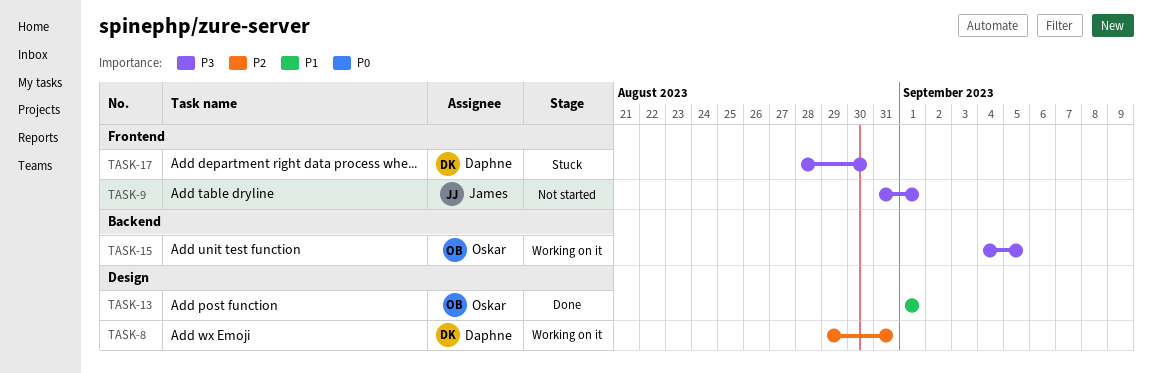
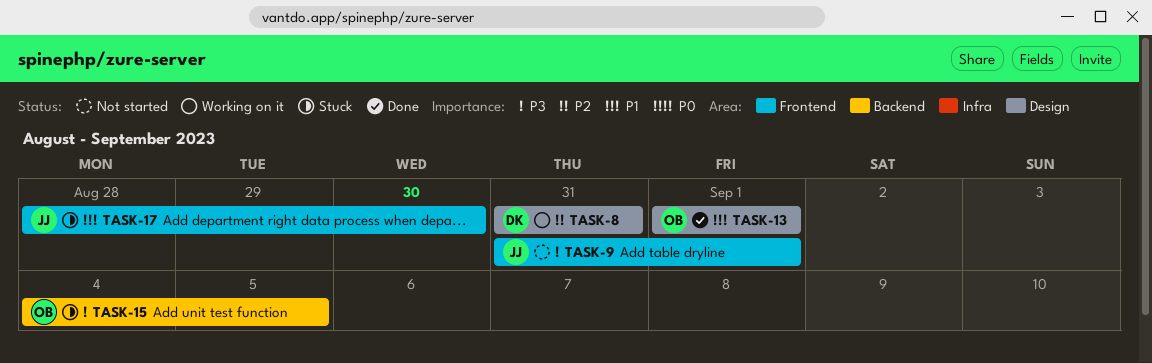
TASK-8, start: Aug 29 -> Aug 31
TASK-15, status: Working on it -> Stuck
TASK-17, owner: Daphne -> James
TASK-17, priority: P3 -> P1

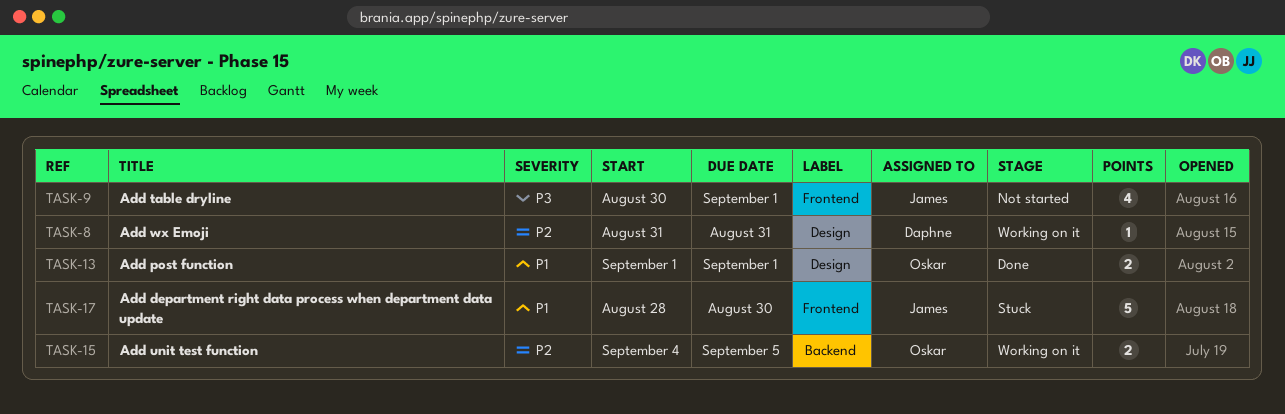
TASK-9, start: Aug 31 -> Aug 30
TASK-15, status: Stuck -> Working on it
TASK-15, priority: P3 -> P2

